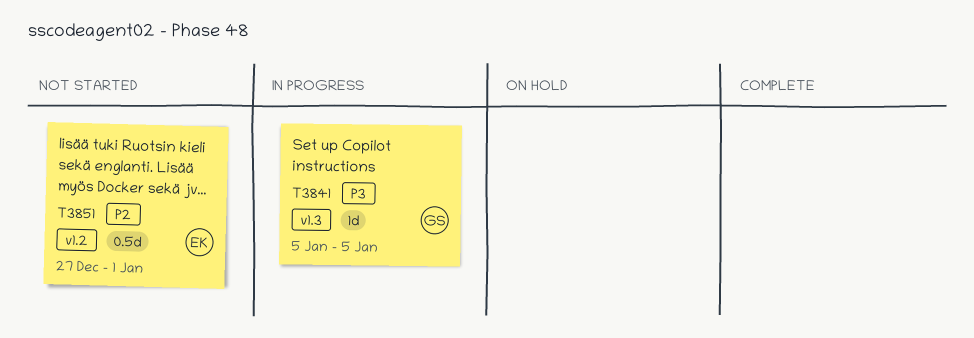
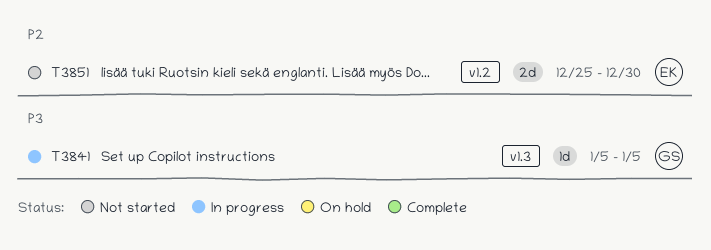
T3851, estimate: 0.5d -> 2d
T3851, start: Dec 27 -> Dec 25
T3851, due: Jan 1 -> Dec 30

